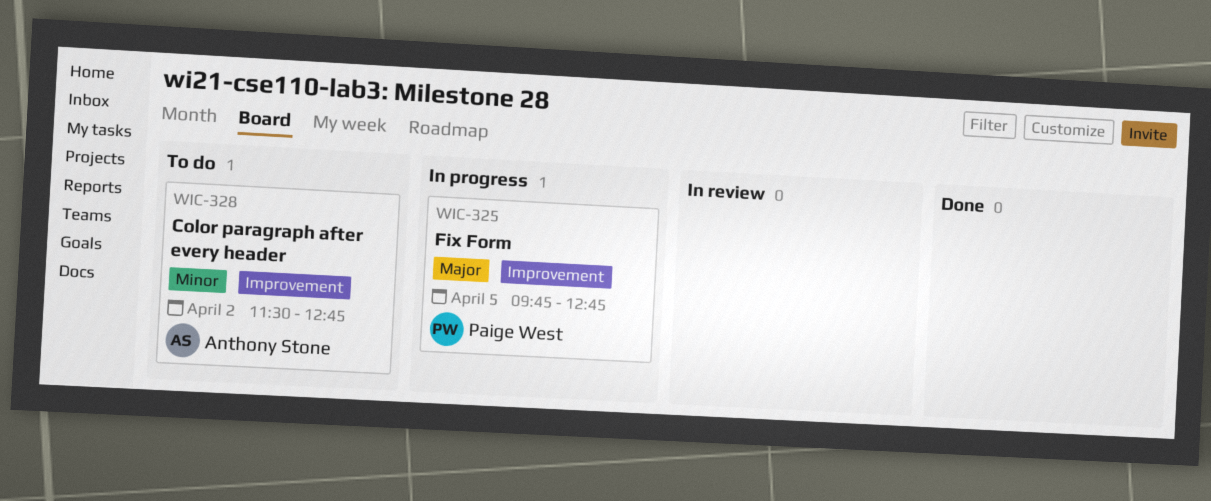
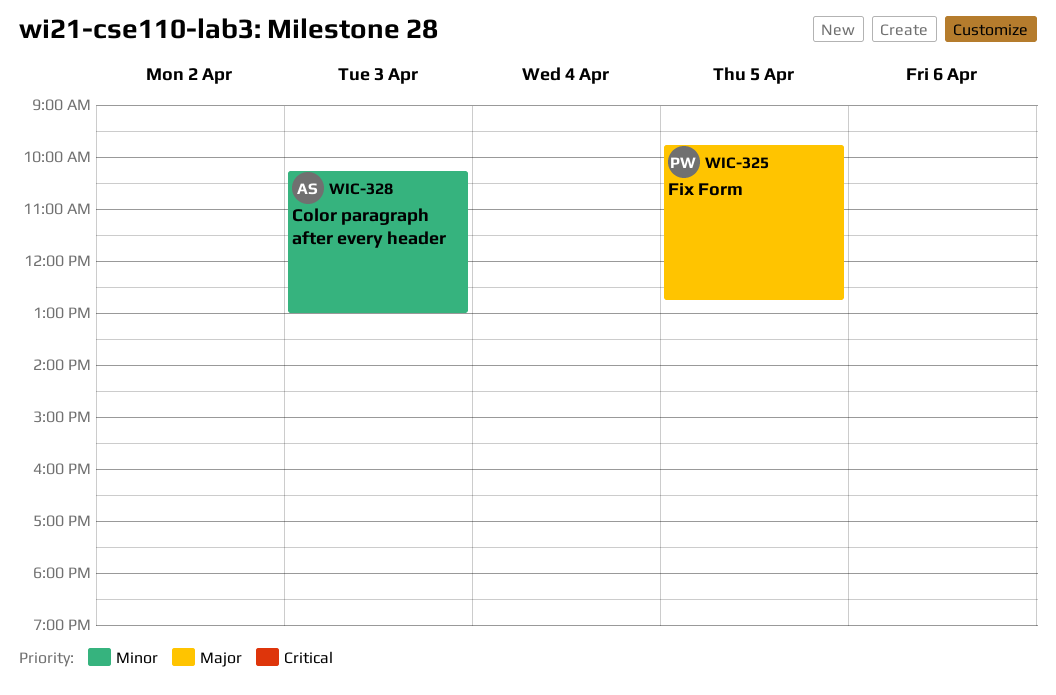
WIC-328, day: Apr 2 -> Apr 3
WIC-328, begins: 11:30 -> 10:15
WIC-328, ends: 12:45 -> 13:00

